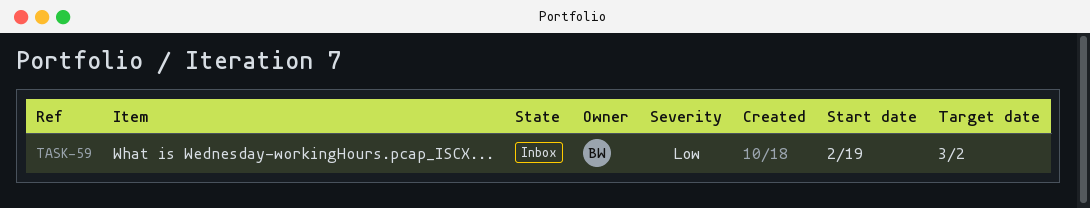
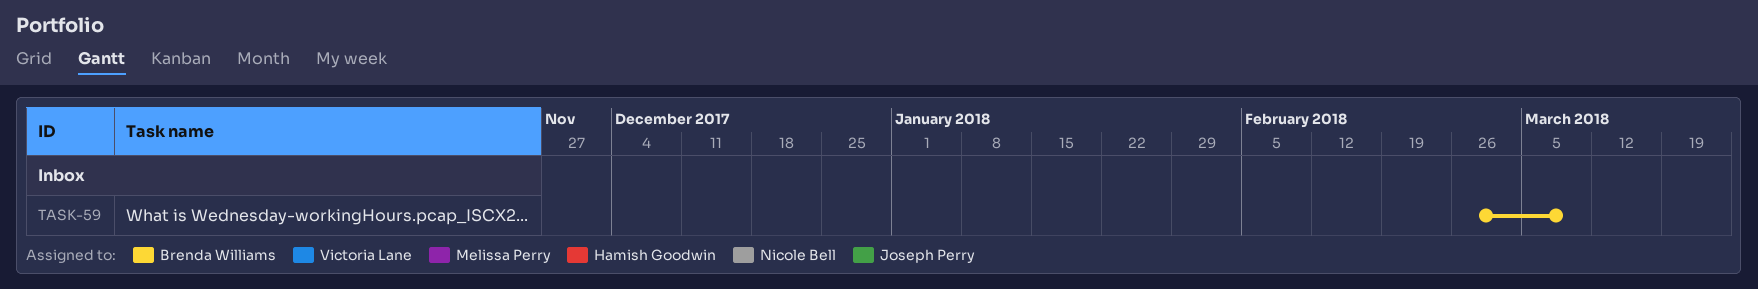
TASK-59, start: Feb 19 -> Feb 26
TASK-59, due: Mar 2 -> Mar 9

